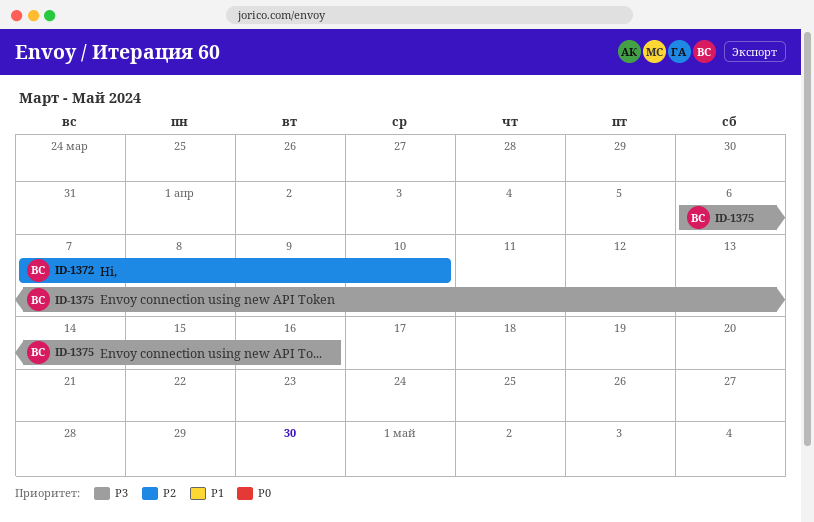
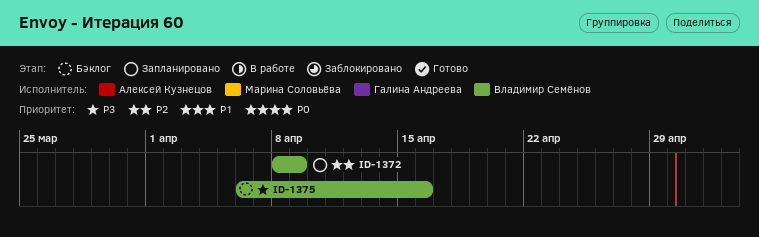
ID-1372, start: Apr 7 -> Apr 8
ID-1372, due: Apr 10 -> Apr 9

